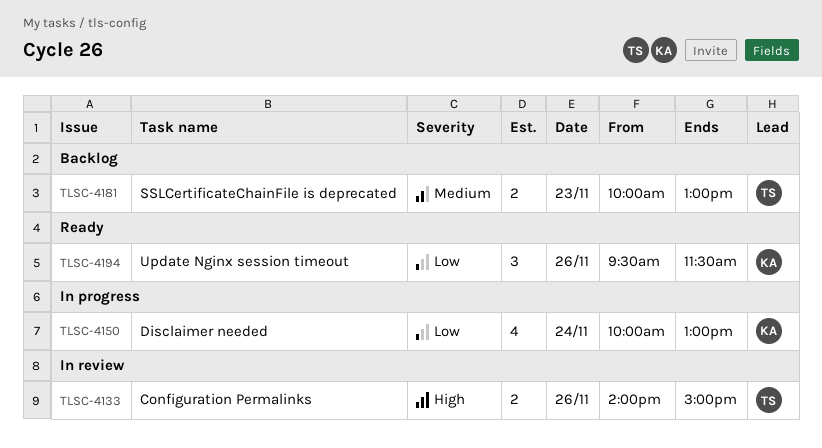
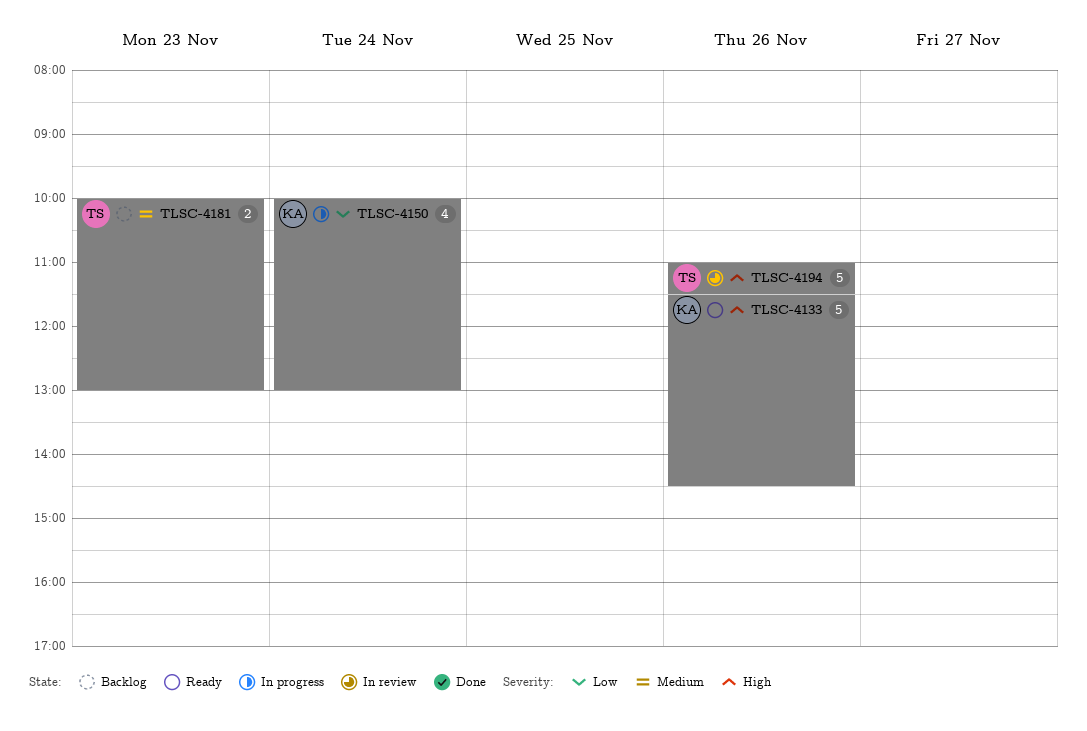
TLSC-4133, status: In review -> Ready
TLSC-4133, owner: TS -> KA
TLSC-4133, estimate: 2 -> 5
TLSC-4133, begins: 14:00 -> 11:30
TLSC-4133, ends: 15:00 -> 14:30
TLSC-4194, status: Ready -> In review
TLSC-4194, owner: KA -> TS
TLSC-4194, priority: Low -> High
TLSC-4194, estimate: 3 -> 5
TLSC-4194, begins: 09:30 -> 11:00

